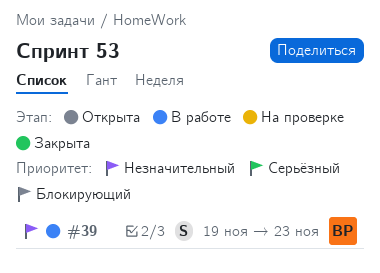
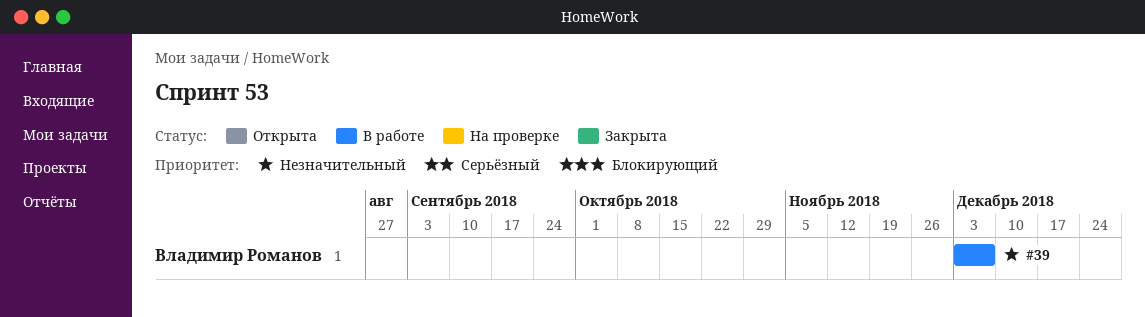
#39, start: Nov 19 -> Dec 3
#39, due: Nov 23 -> Dec 7

